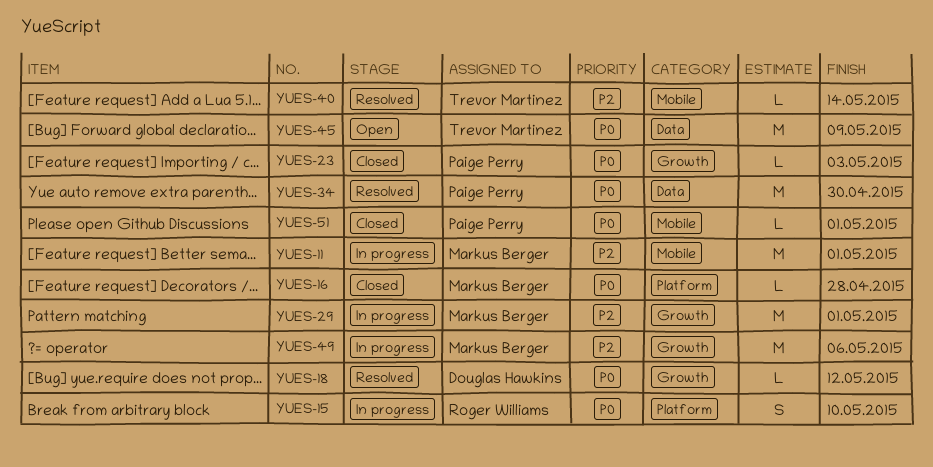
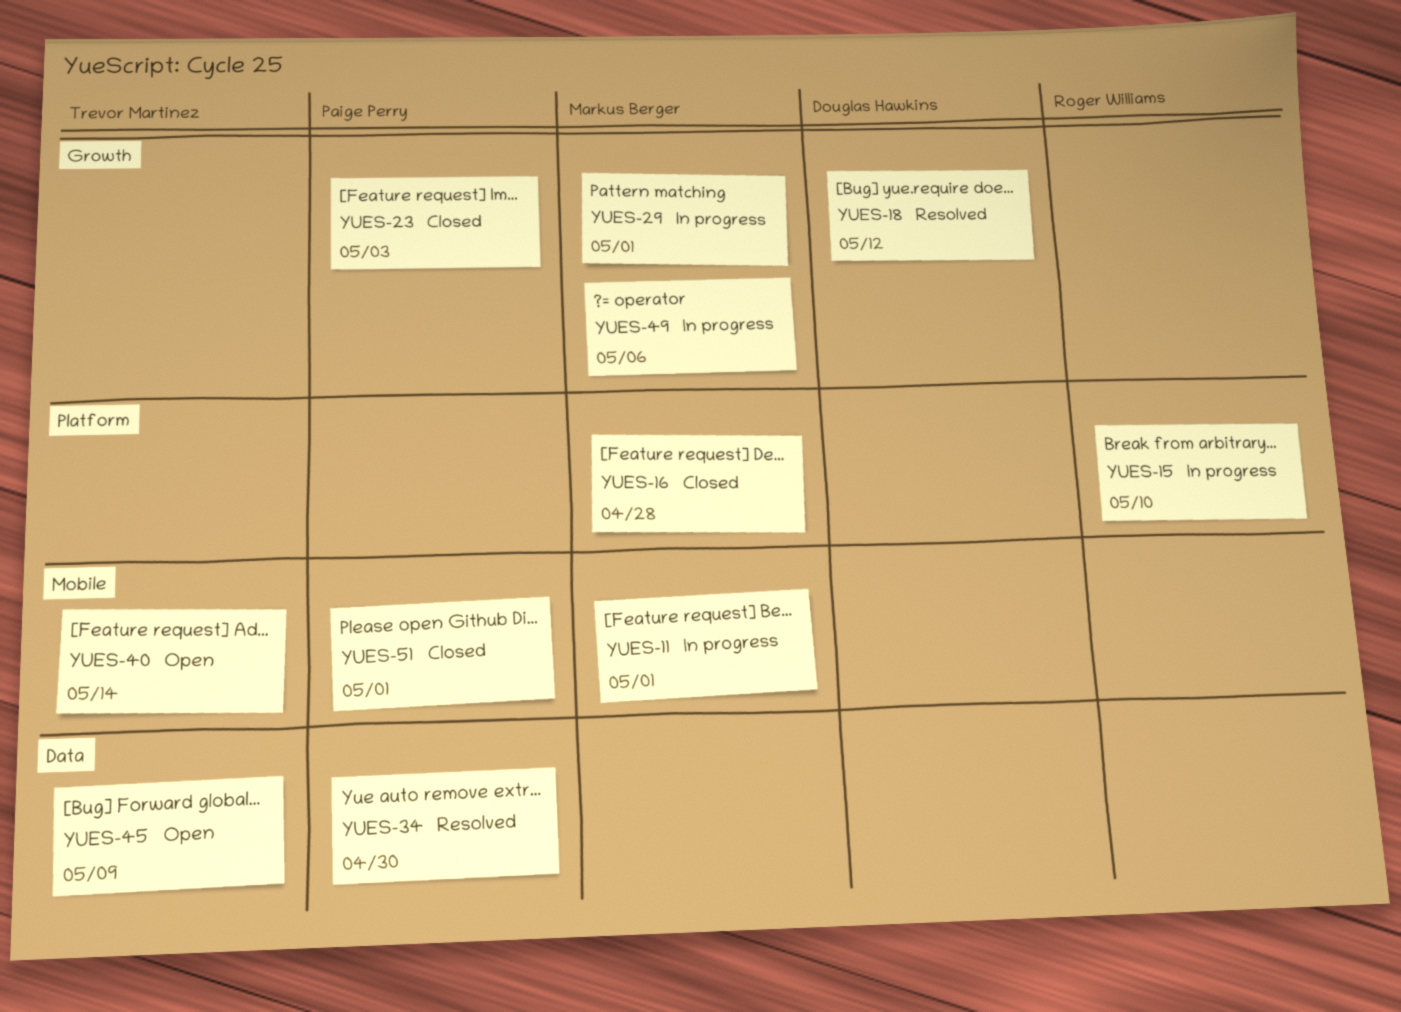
YUES-40, status: Resolved -> Open

